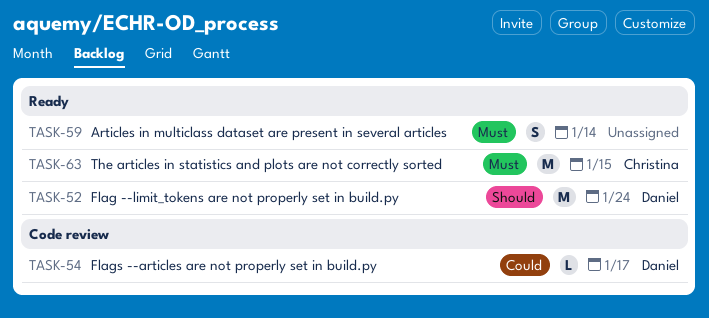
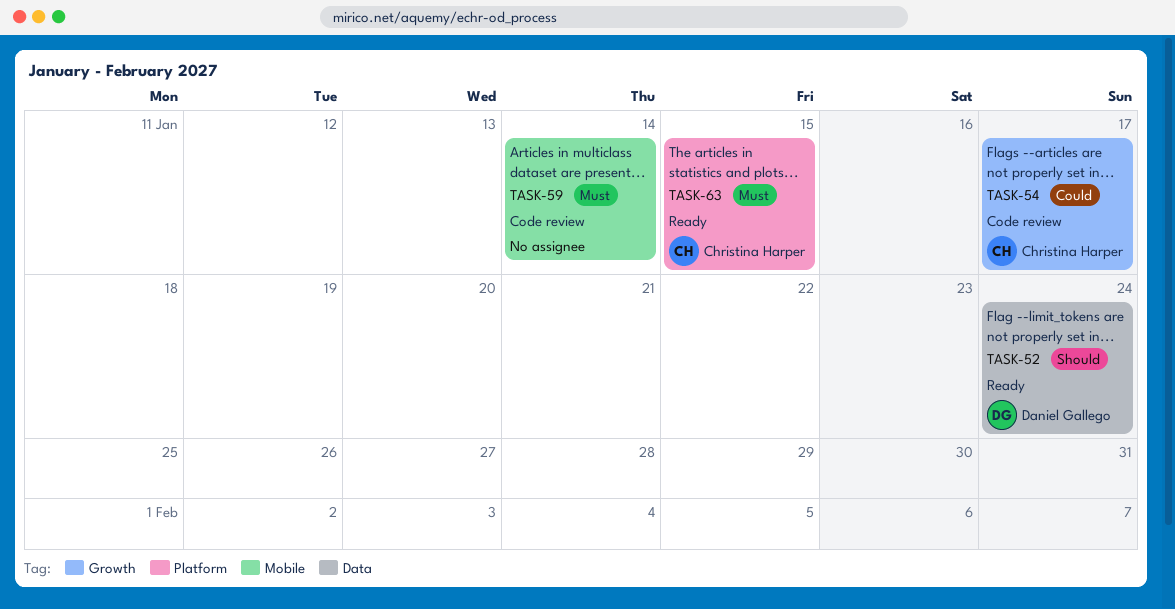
TASK-54, owner: Daniel Gallego -> Christina Harper
TASK-59, status: Ready -> Code review

